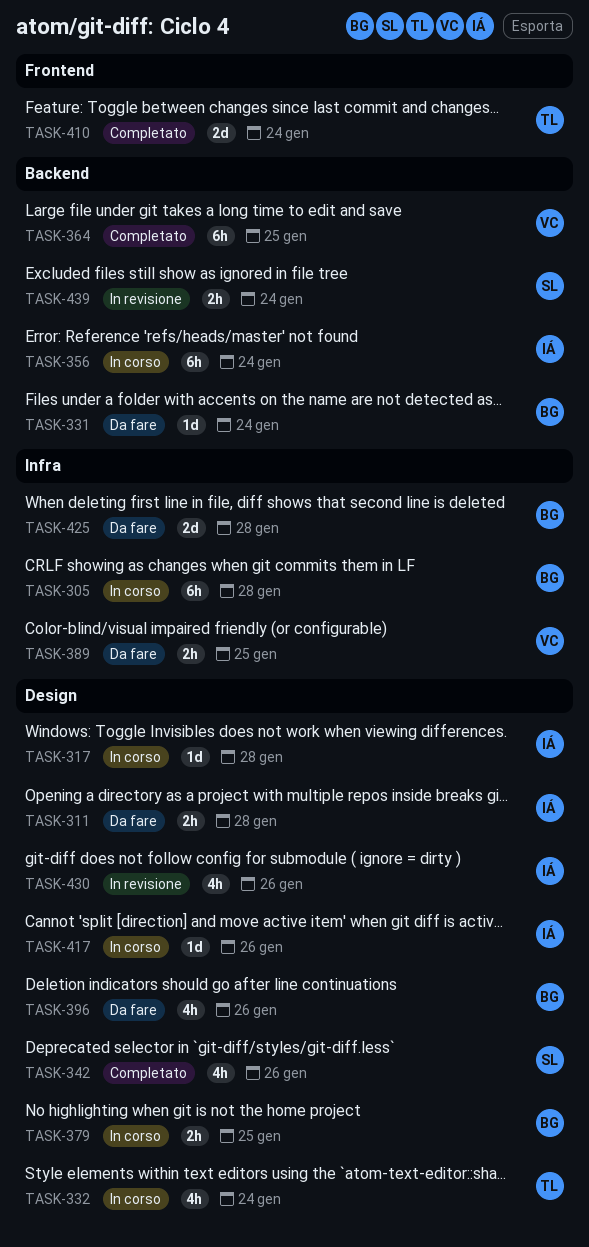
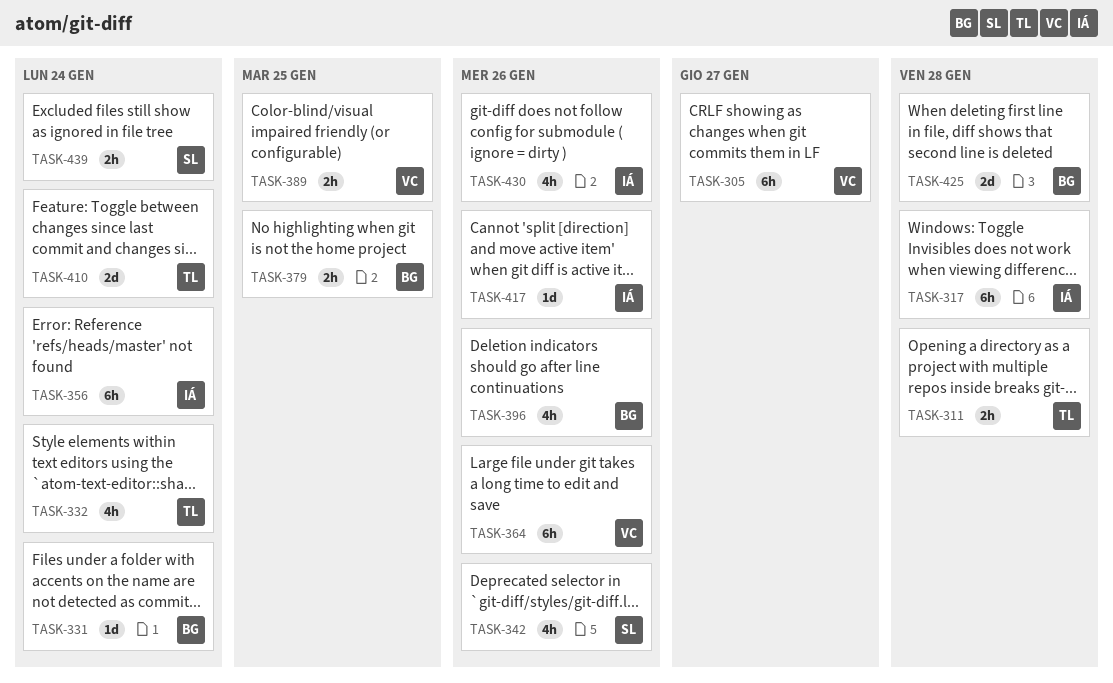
TASK-305, owner: BG -> VC
TASK-305, due: Jan 28 -> Jan 27
TASK-311, owner: IÁ -> TL
TASK-317, estimate: 1d -> 6h
TASK-364, due: Jan 25 -> Jan 26

